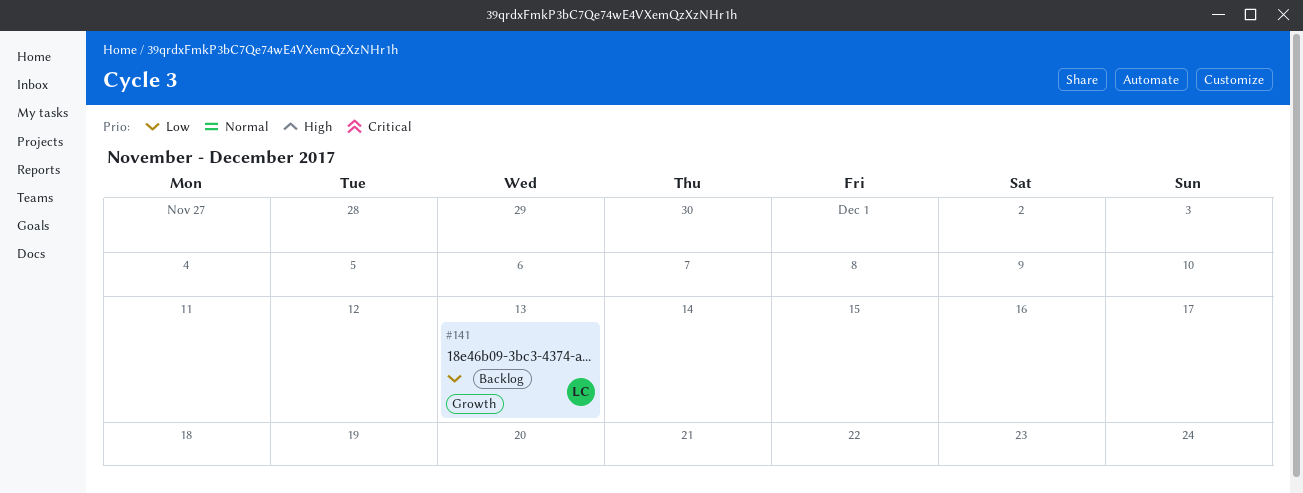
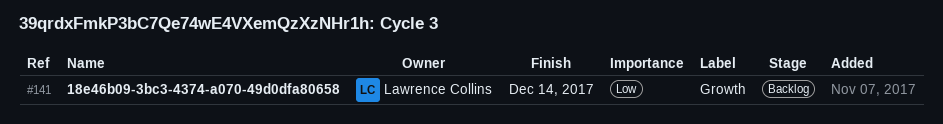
#141, due: Dec 13 -> Dec 14

